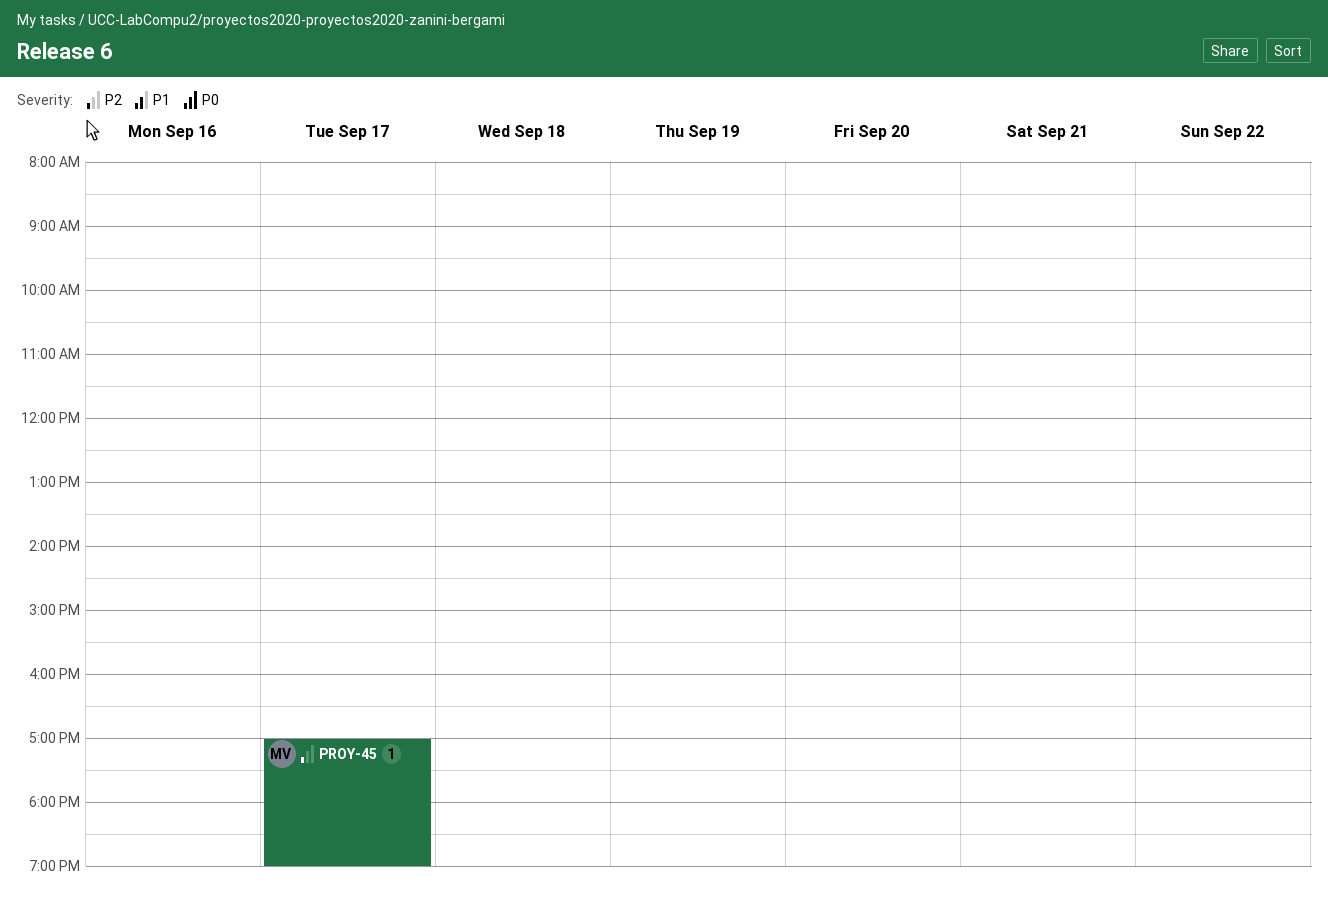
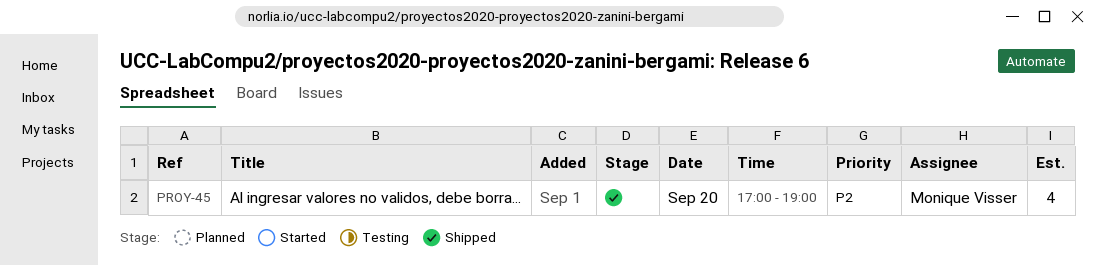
PROY-45, estimate: 1 -> 4
PROY-45, day: Sep 17 -> Sep 20

